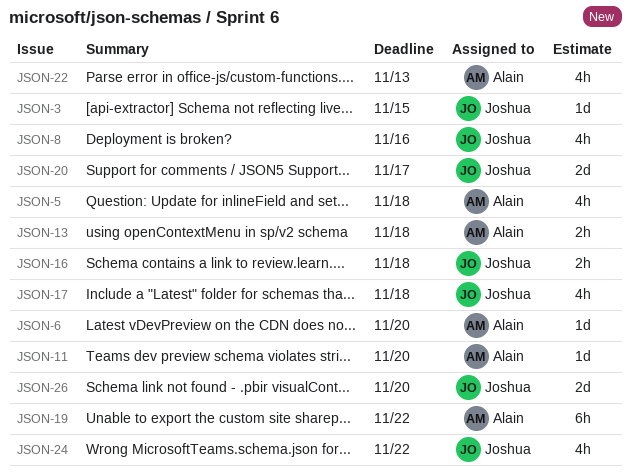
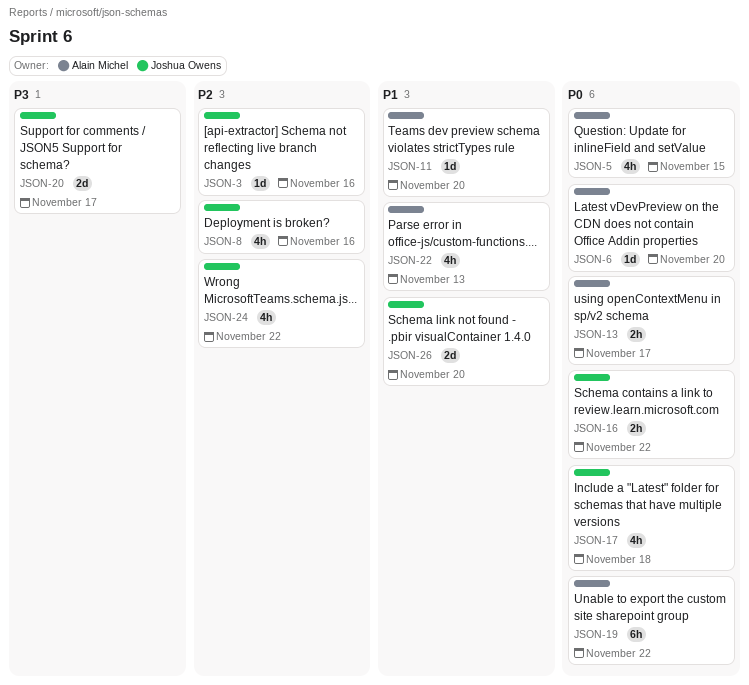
JSON-3, due: Nov 15 -> Nov 16
JSON-5, due: Nov 18 -> Nov 15
JSON-13, due: Nov 18 -> Nov 17
JSON-16, due: Nov 18 -> Nov 22

